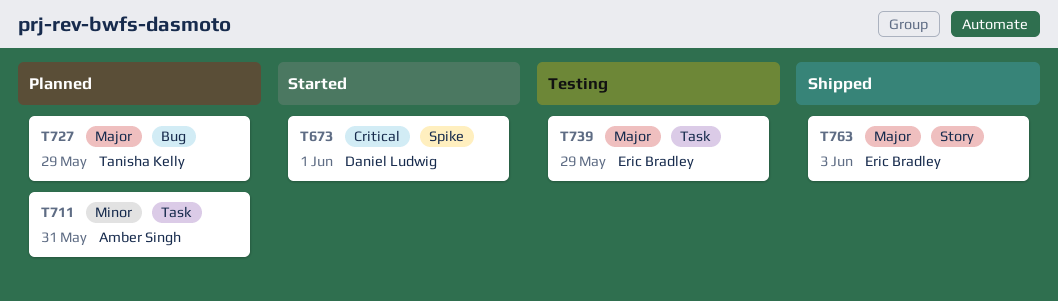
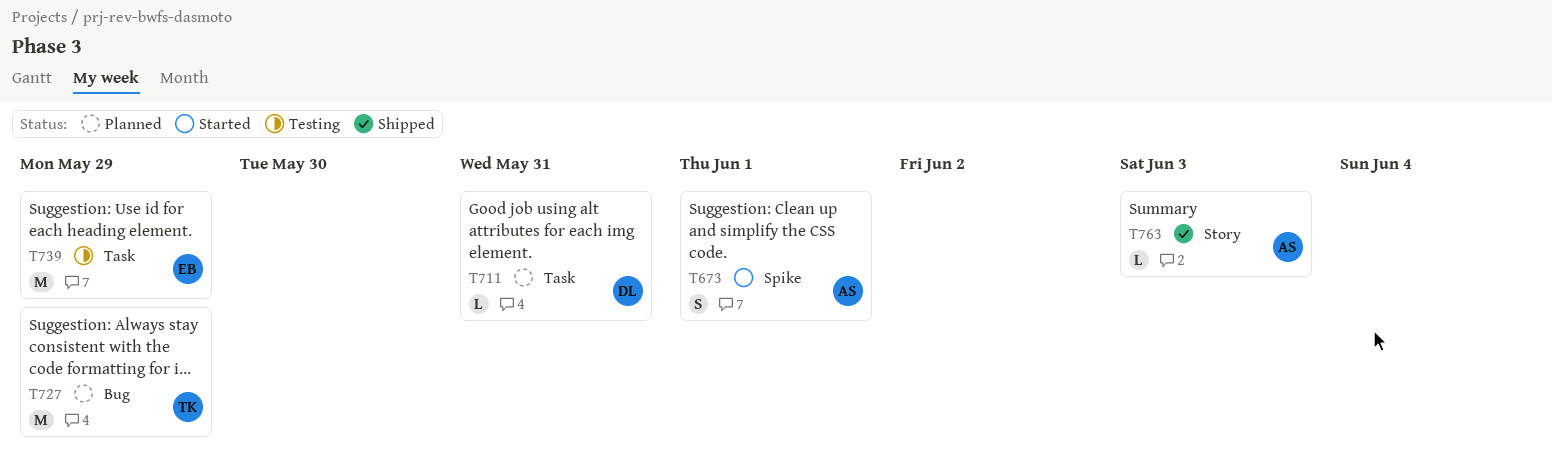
T673, owner: Daniel Ludwig -> Amber Singh
T711, owner: Amber Singh -> Daniel Ludwig
T763, owner: Eric Bradley -> Amber Singh

